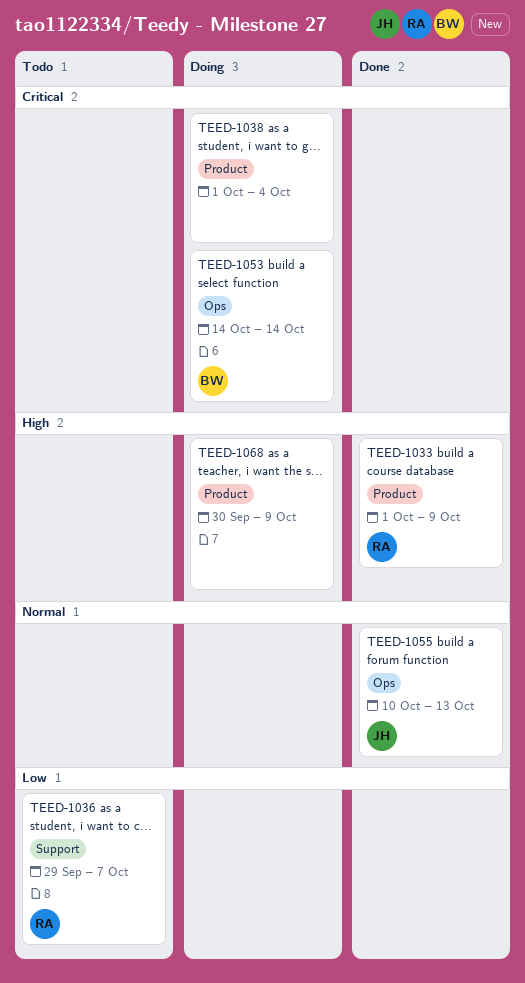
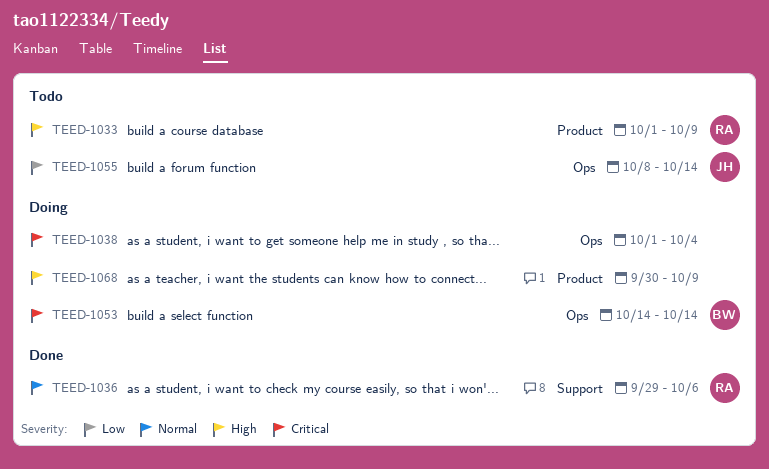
TEED-1033, status: Done -> Todo
TEED-1036, status: Todo -> Done
TEED-1036, priority: Low -> Normal
TEED-1036, due: Oct 7 -> Oct 6
TEED-1038, label: Product -> Ops
TEED-1055, status: Done -> Todo
TEED-1055, priority: Normal -> Low
TEED-1055, start: Oct 10 -> Oct 8
TEED-1055, due: Oct 13 -> Oct 14

